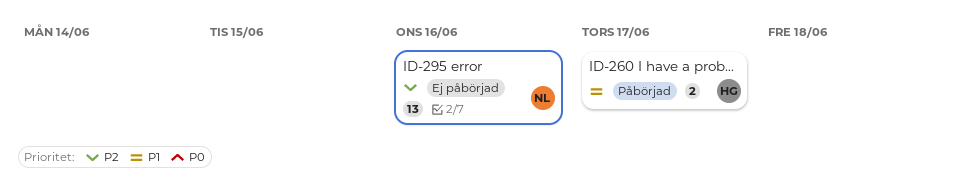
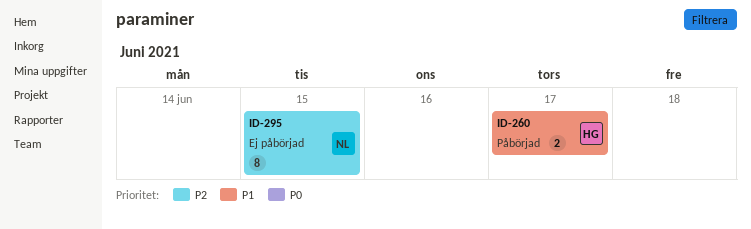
ID-295, estimate: 13 -> 8
ID-295, due: Jun 16 -> Jun 15

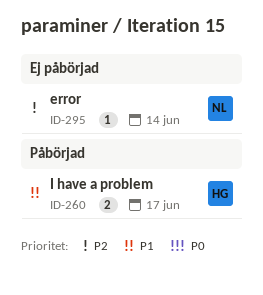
ID-295, estimate: 8 -> 1
ID-295, due: Jun 15 -> Jun 14

